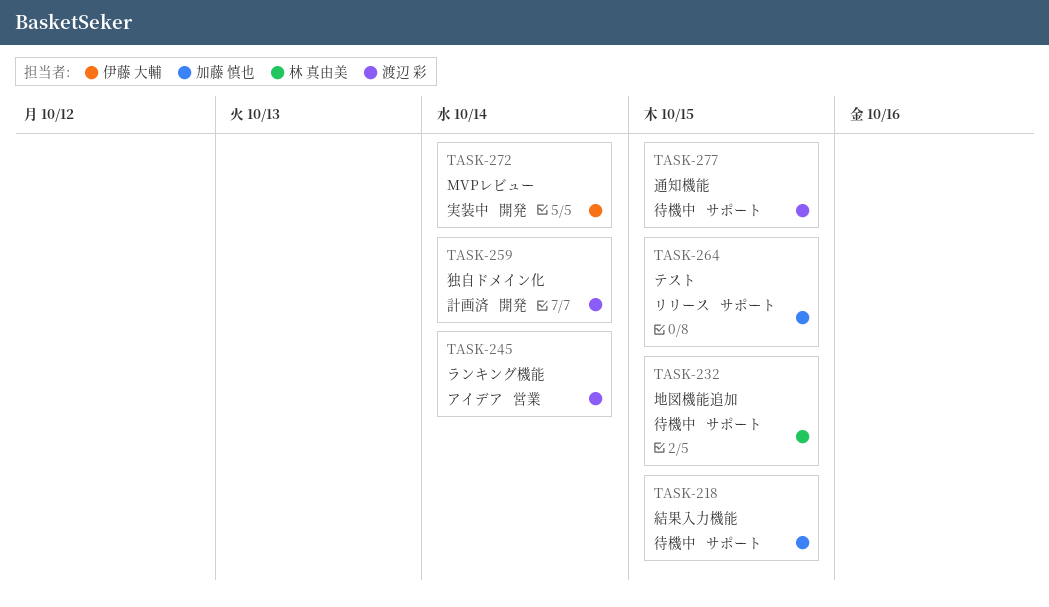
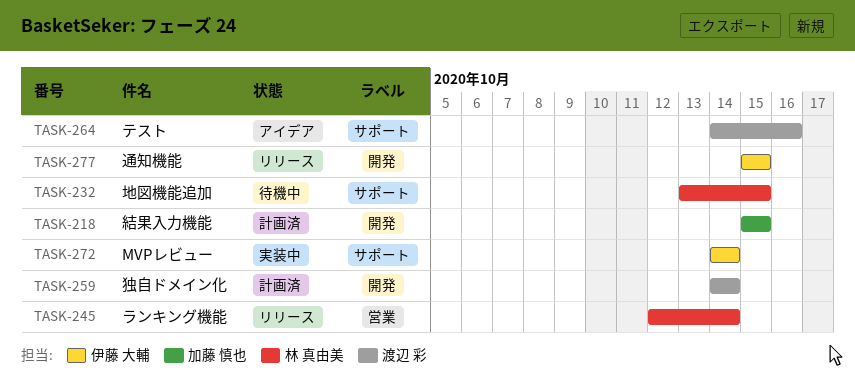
TASK-218, status: 待機中 -> 計画済
TASK-218, label: サポート -> 開発
TASK-245, status: アイデア -> リリース
TASK-245, owner: 渡辺 彩 -> 林 真由美
TASK-264, status: リリース -> アイデア
TASK-264, owner: 加藤 慎也 -> 渡辺 彩
TASK-264, due: Oct 15 -> Oct 16
TASK-272, label: 開発 -> サポート
TASK-277, status: 待機中 -> リリース
TASK-277, owner: 渡辺 彩 -> 伊藤 大輔
TASK-277, label: サポート -> 開発

